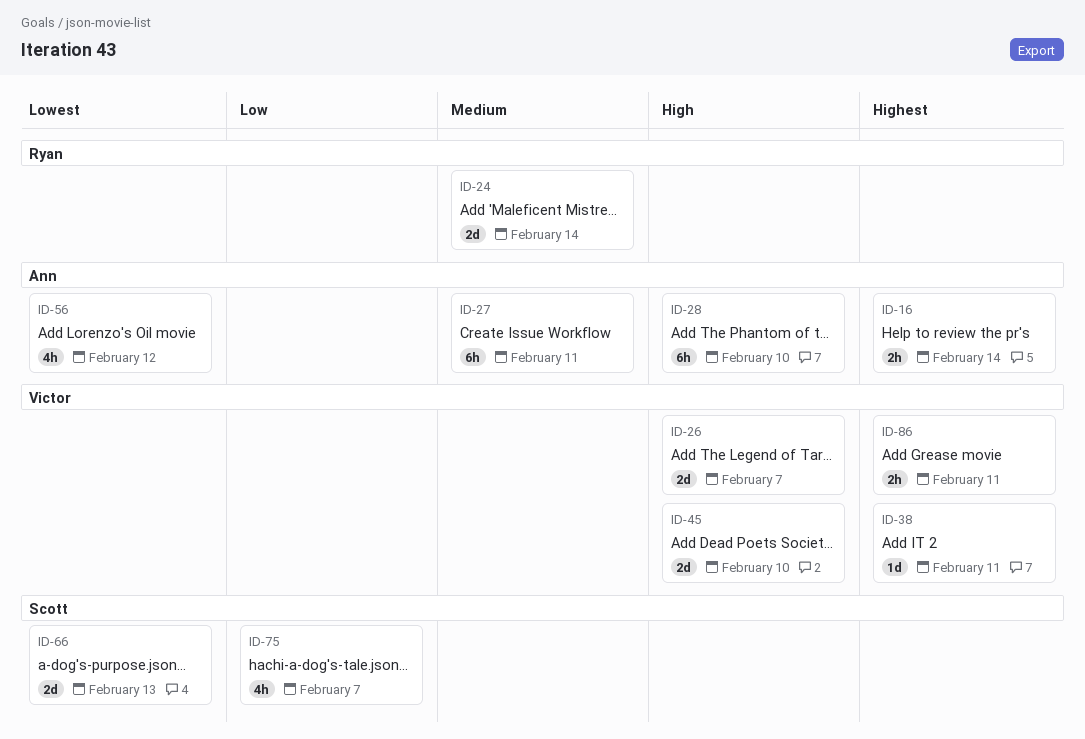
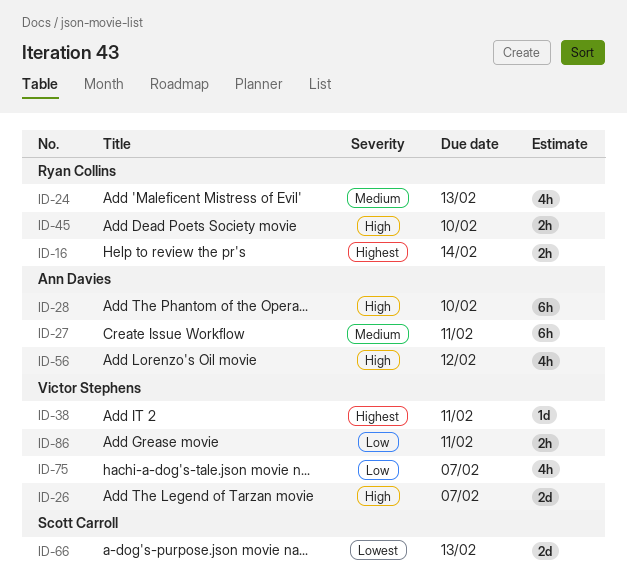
ID-16, owner: Ann Davies -> Ryan Collins
ID-24, estimate: 2d -> 4h
ID-24, due: Feb 14 -> Feb 13
ID-45, owner: Victor Stephens -> Ryan Collins
ID-45, estimate: 2d -> 2h
ID-56, priority: Lowest -> High
ID-75, owner: Scott Carroll -> Victor Stephens
ID-86, priority: Highest -> Low

